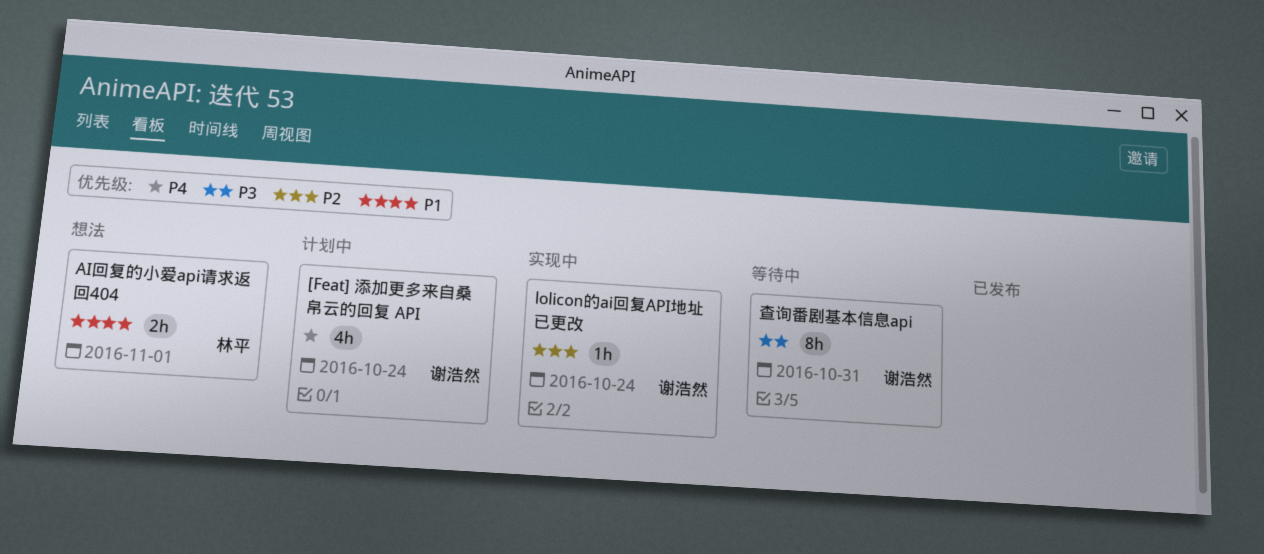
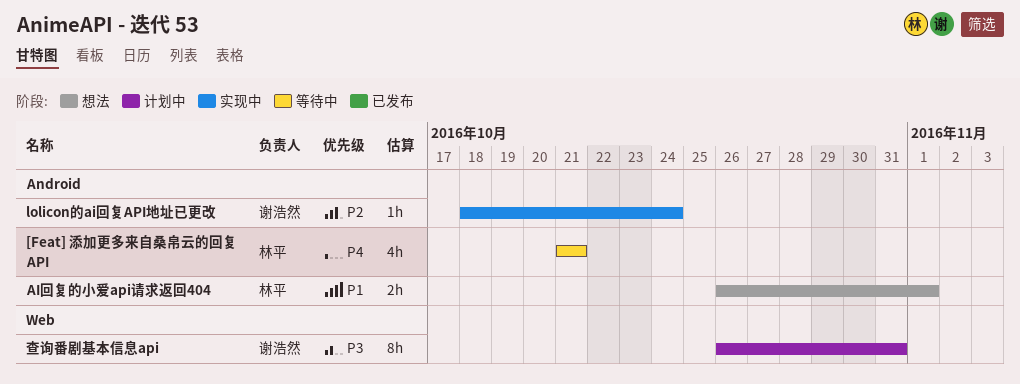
[Feat] 添加更多来自桑帛云的回复 API, status: 计划中 -> 等待中
[Feat] 添加更多来自桑帛云的回复 API, owner: 谢浩然 -> 林平
[Feat] 添加更多来自桑帛云的回复 API, due: Oct 24 -> Oct 21
查询番剧基本信息api, status: 等待中 -> 计划中

